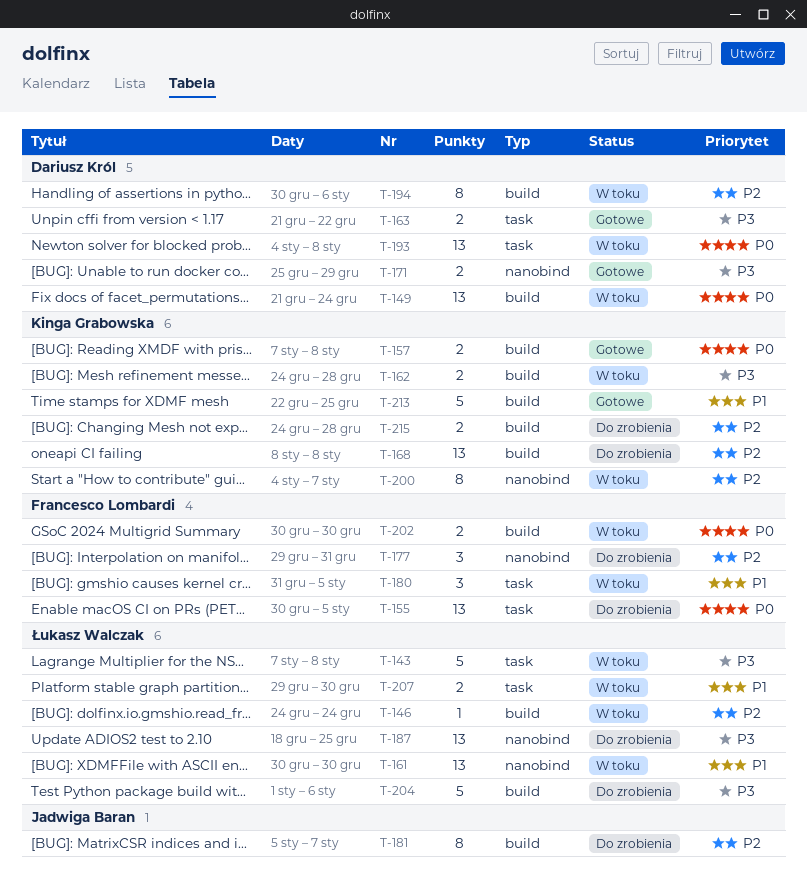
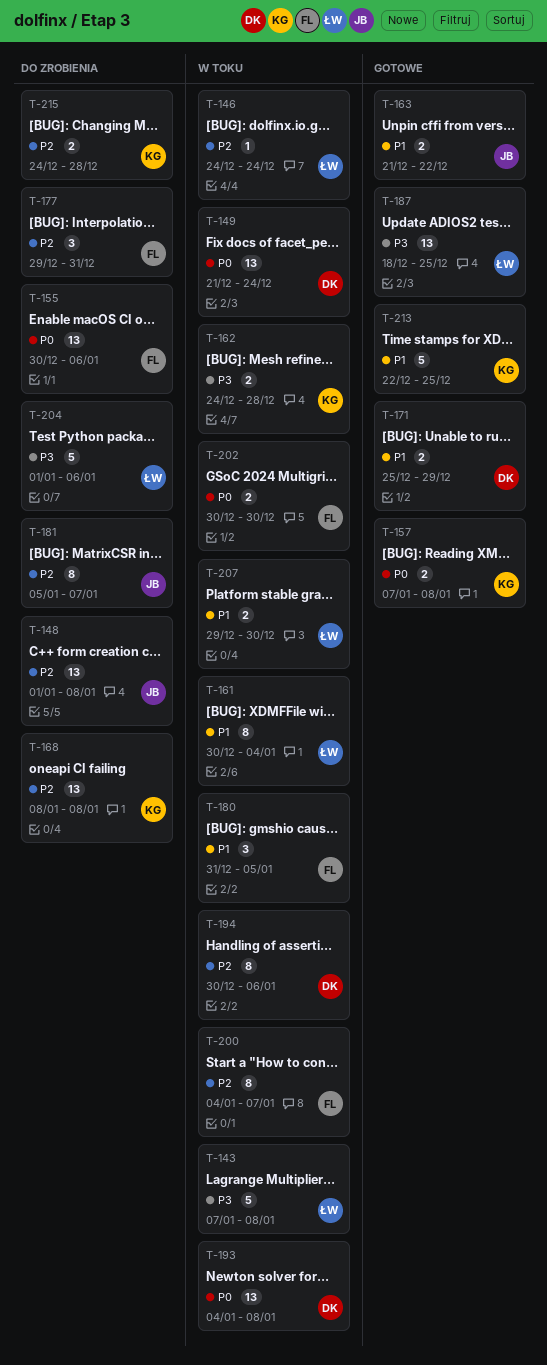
T-148: none -> present
T-155, due: Jan 5 -> Jan 6
T-161, estimate: 13 -> 8
T-161, due: Dec 30 -> Jan 4
T-163, owner: Dariusz Król -> Jadwiga Baran
T-163, priority: P3 -> P1
T-171, priority: P3 -> P1
T-187, status: Do zrobienia -> Gotowe
T-200, owner: Kinga Grabowska -> Francesco Lombardi

